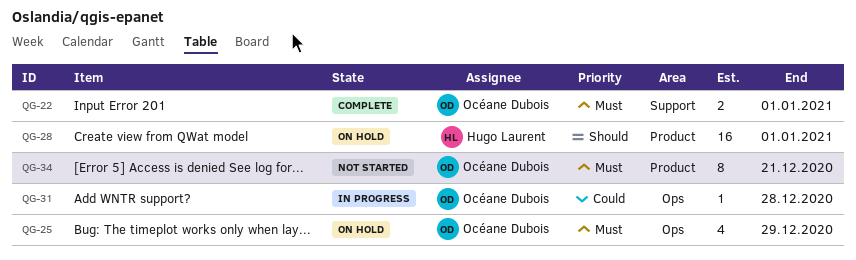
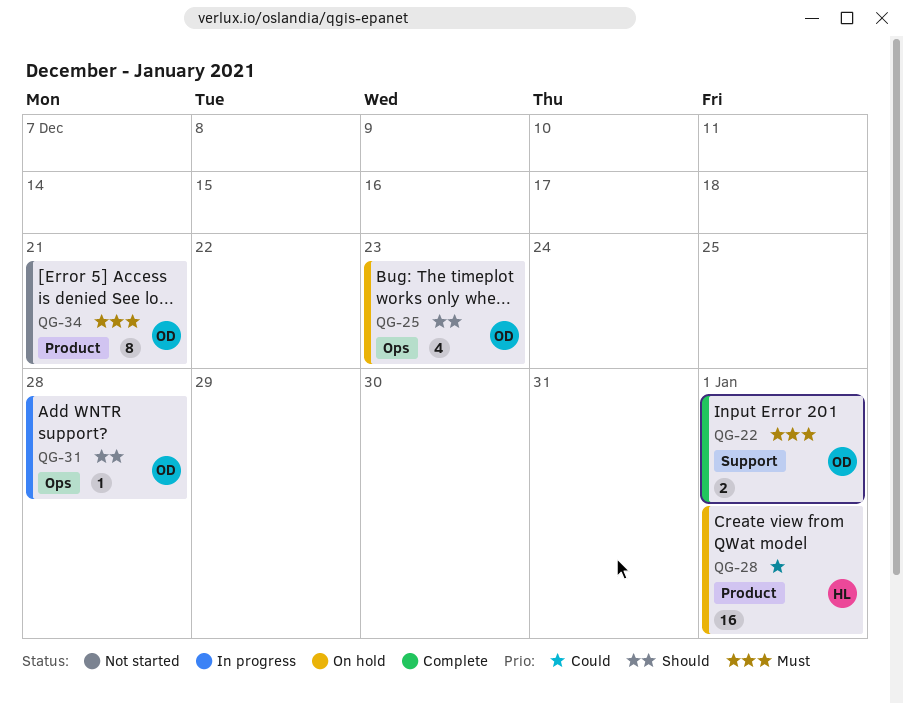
QG-25, priority: Must -> Should
QG-25, due: Dec 29 -> Dec 23
QG-28, priority: Should -> Could
QG-31, priority: Could -> Should

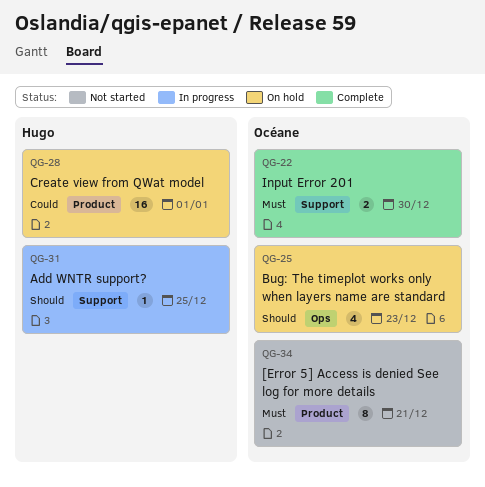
QG-22, due: Jan 1 -> Dec 30
QG-31, owner: Océane -> Hugo
QG-31, label: Ops -> Support
QG-31, due: Dec 28 -> Dec 25

